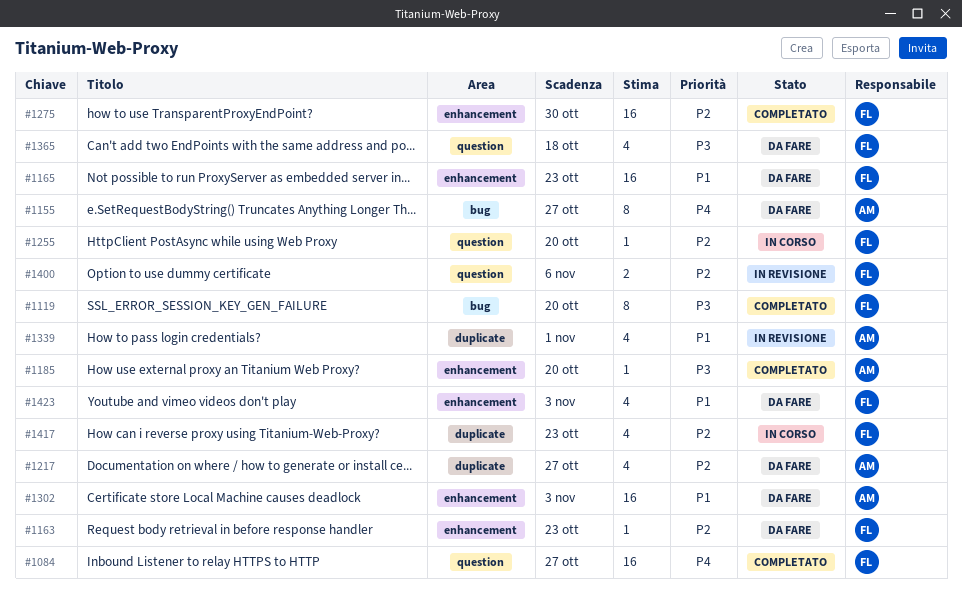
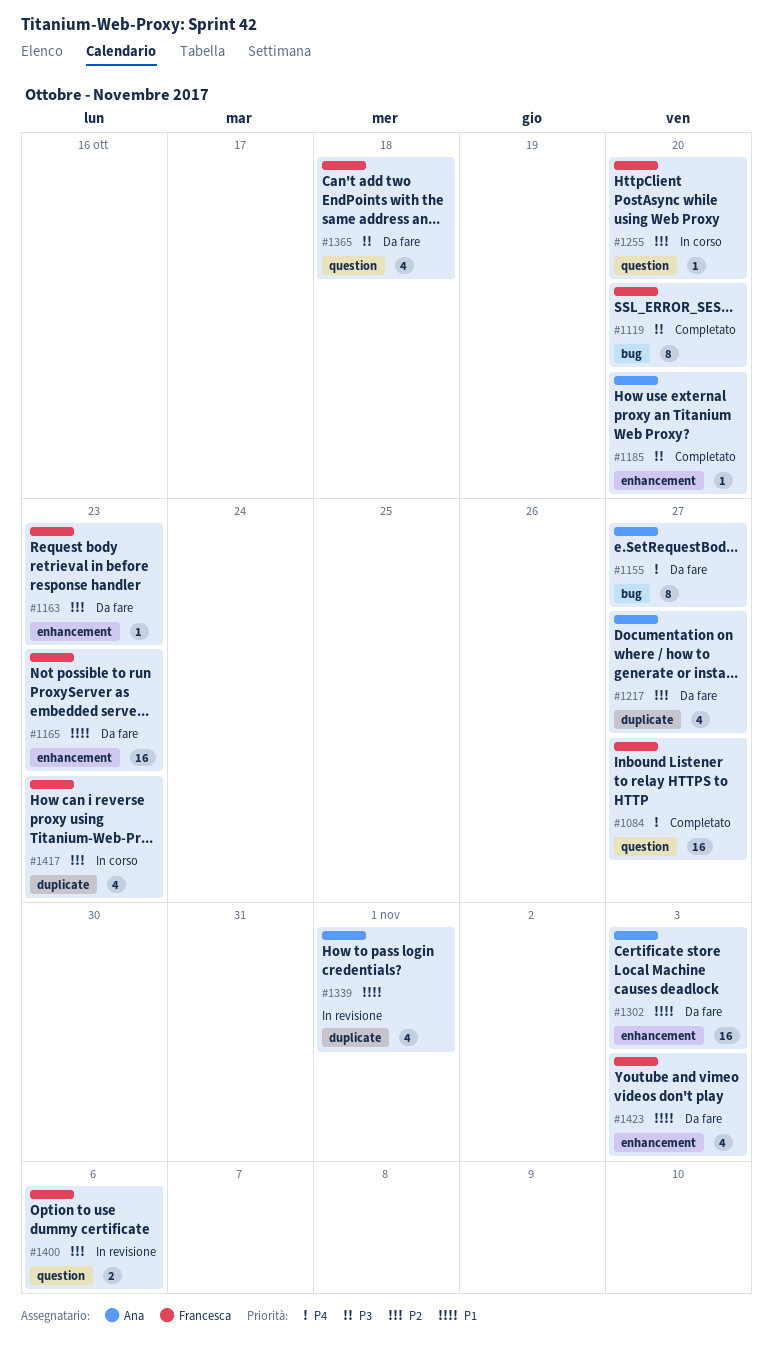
#1275: present -> none

